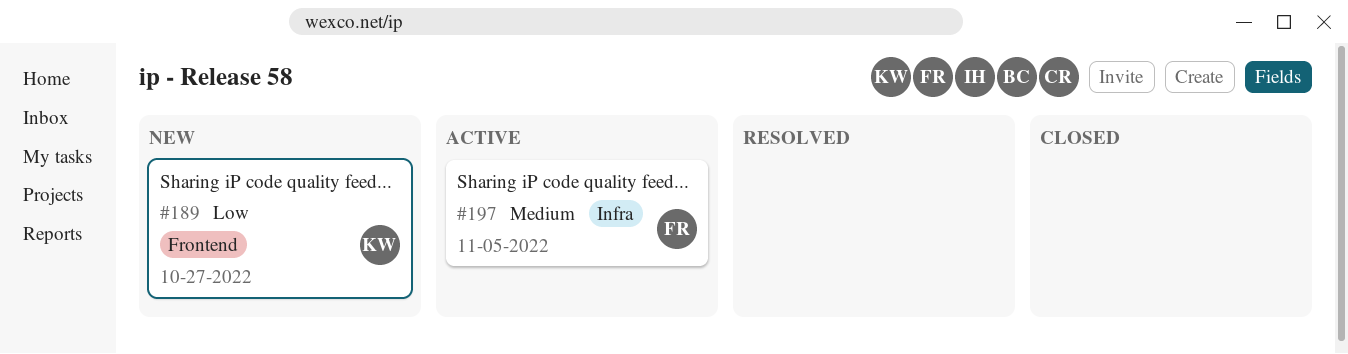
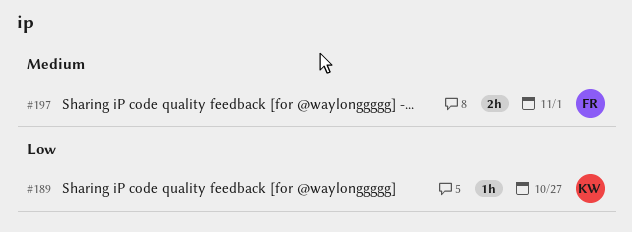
#197, due: Nov 5 -> Nov 1

